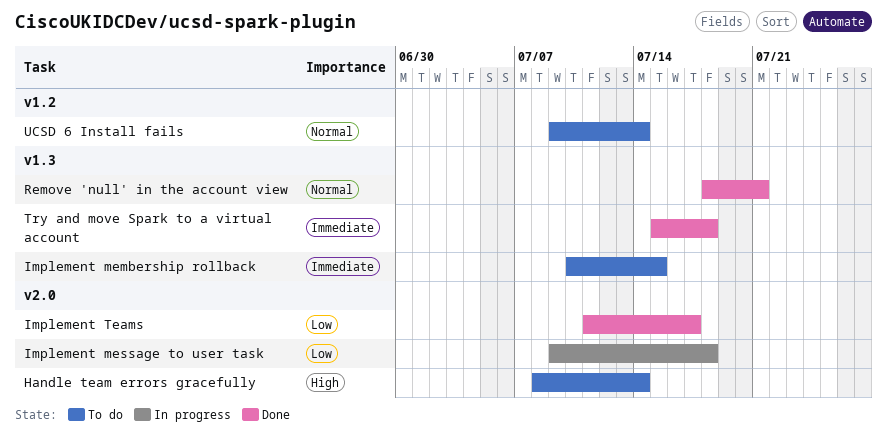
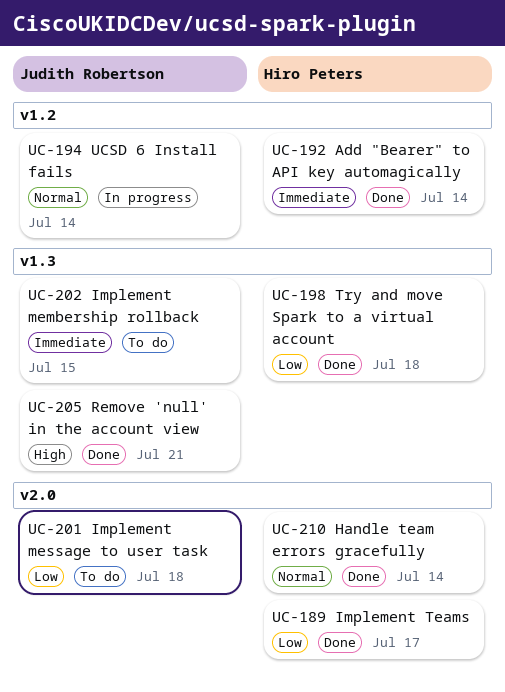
Add "Bearer" to API key automagically: none -> present
Handle team errors gracefully, status: To do -> Done
Handle team errors gracefully, priority: High -> Normal
Implement message to user task, status: In progress -> To do
Remove 'null' in the account view, priority: Normal -> High
Try and move Spark to a virtual account, priority: Immediate -> Low
UCSD 6 Install fails, status: To do -> In progress

